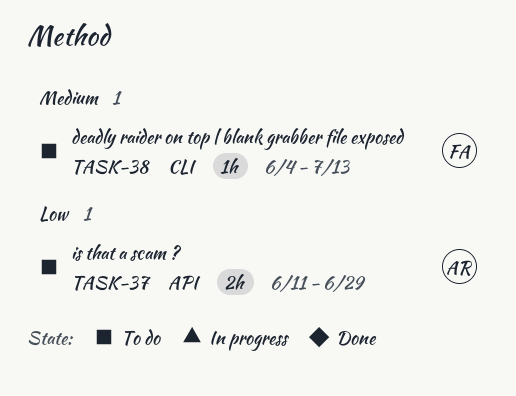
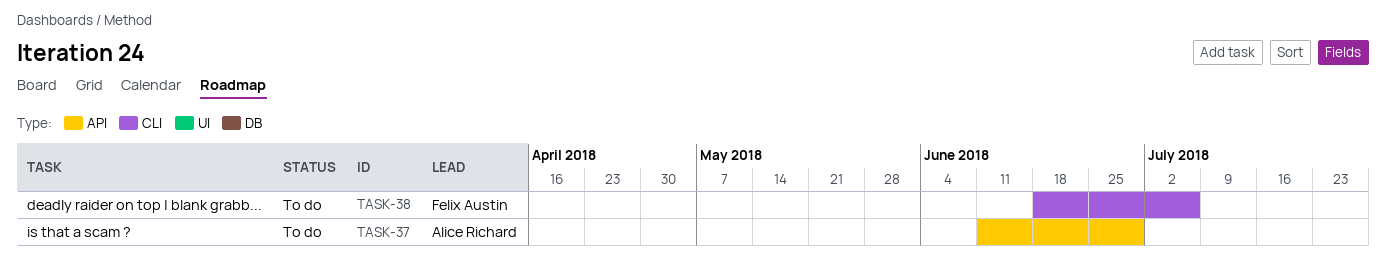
TASK-38, start: Jun 4 -> Jun 18
TASK-38, due: Jul 13 -> Jul 6

